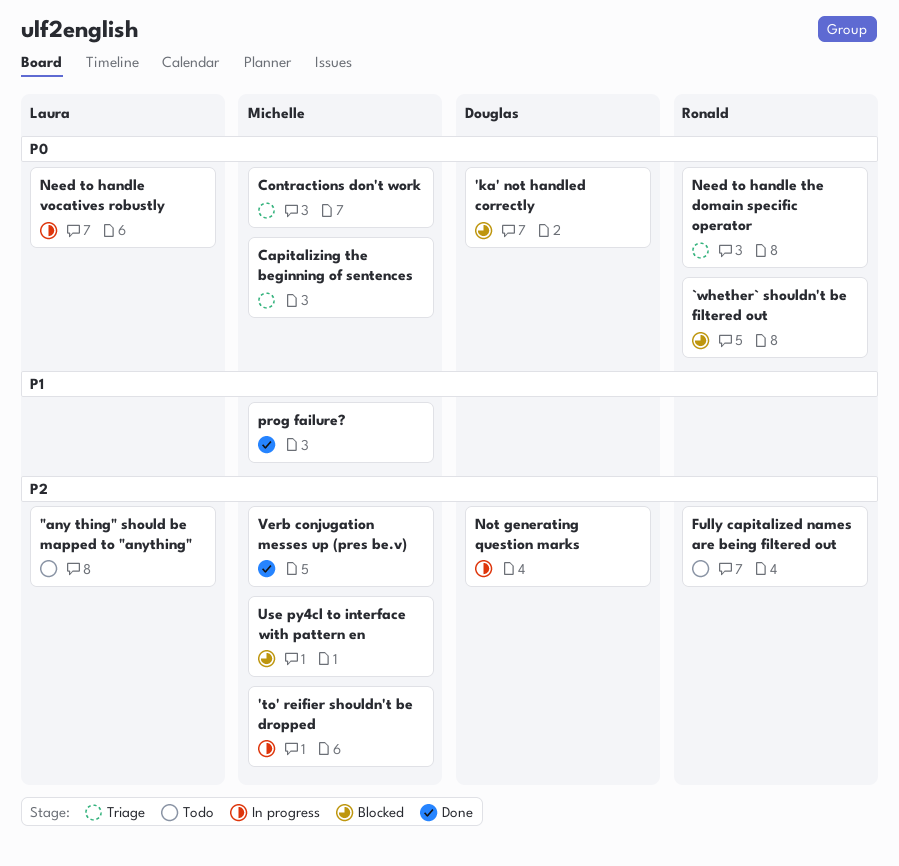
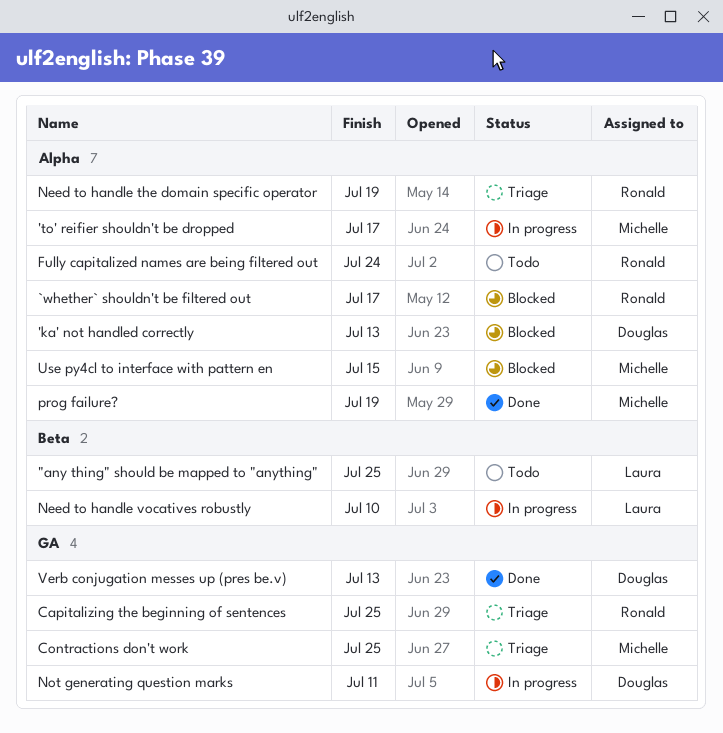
Capitalizing the beginning of sentences, owner: Michelle -> Ronald
Verb conjugation messes up (pres be.v), owner: Michelle -> Douglas

